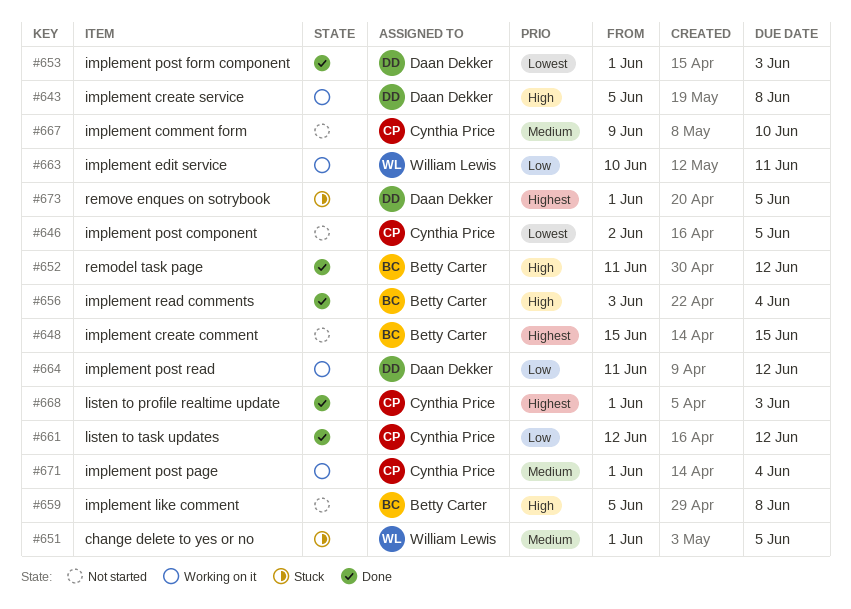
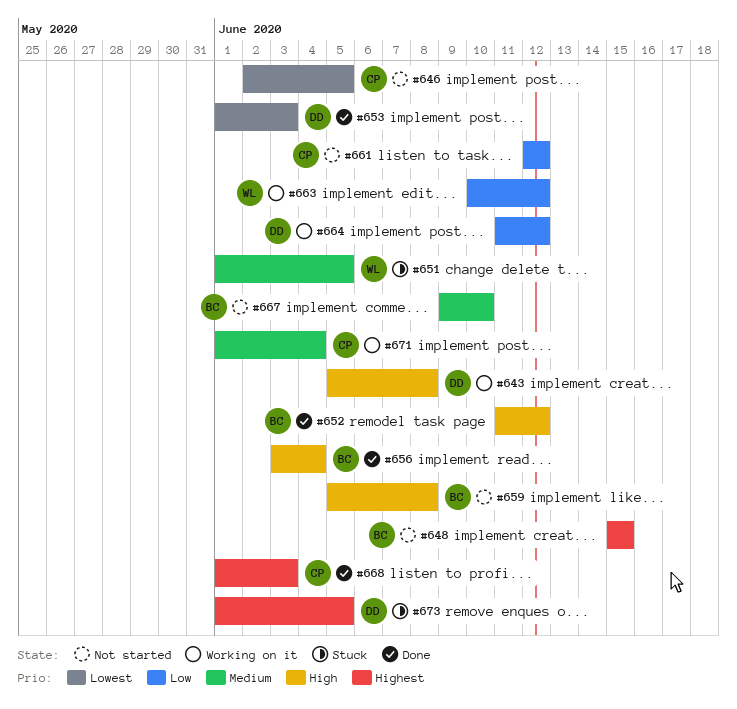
#661, status: Done -> Not started
#663, due: Jun 11 -> Jun 12
#667, owner: Cynthia Price -> Betty Carter

